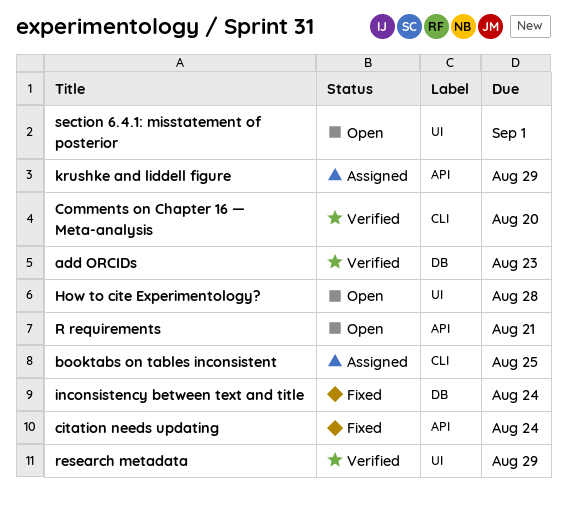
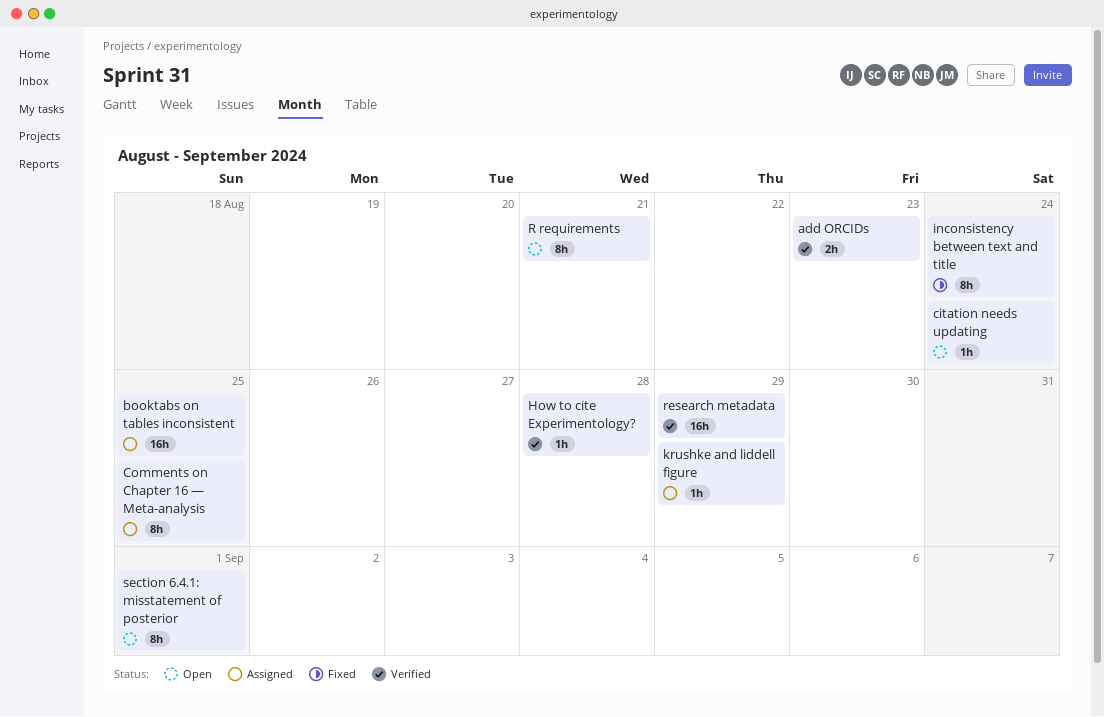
citation needs updating, status: Fixed -> Open
Comments on Chapter 16 — Meta-analysis, status: Verified -> Assigned
Comments on Chapter 16 — Meta-analysis, due: Aug 20 -> Aug 25
How to cite Experimentology?, status: Open -> Verified

